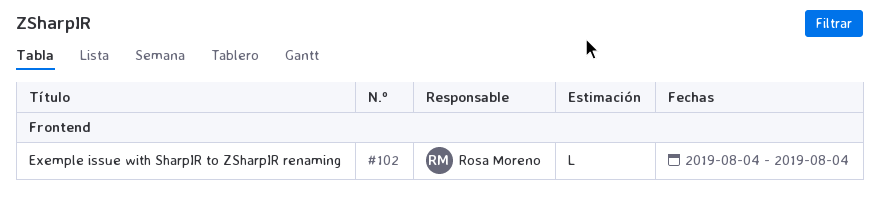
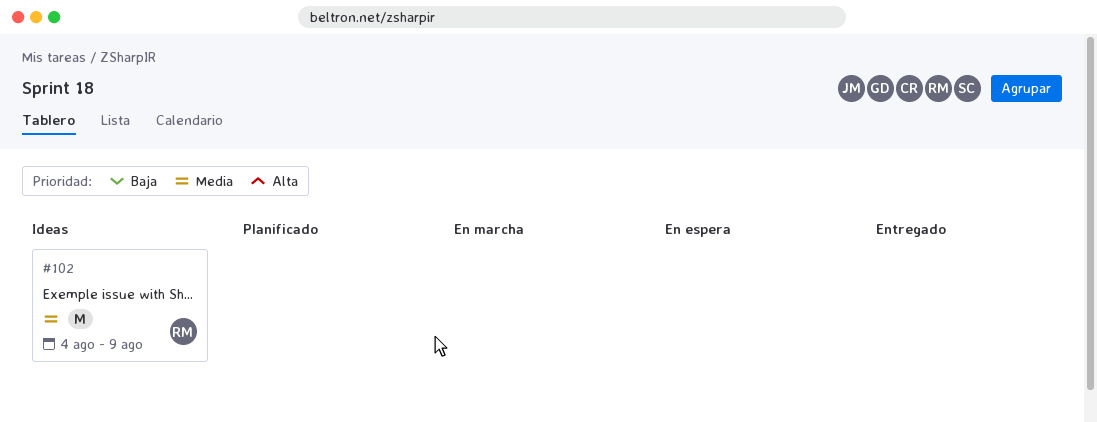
#102, estimate: L -> M
#102, due: Aug 4 -> Aug 9

